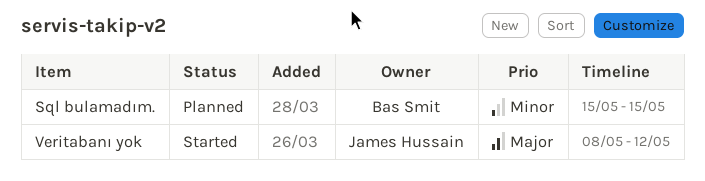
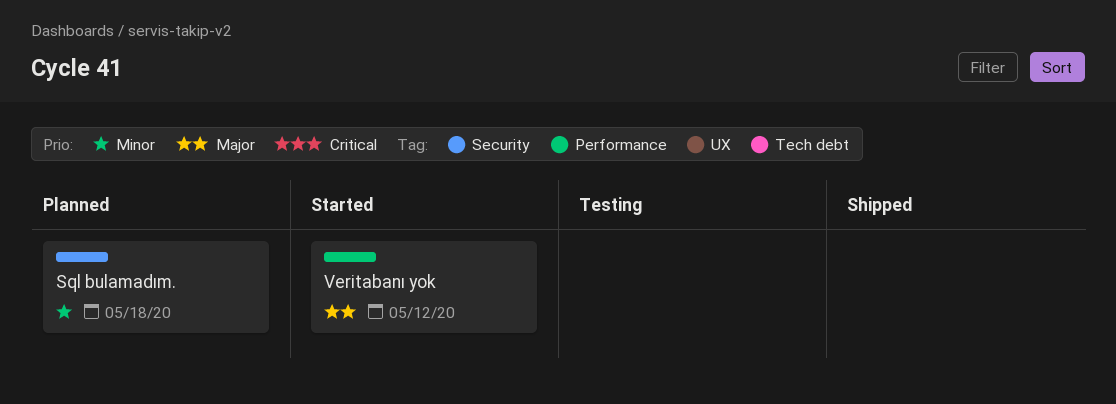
Sql bulamadım., due: May 15 -> May 18

